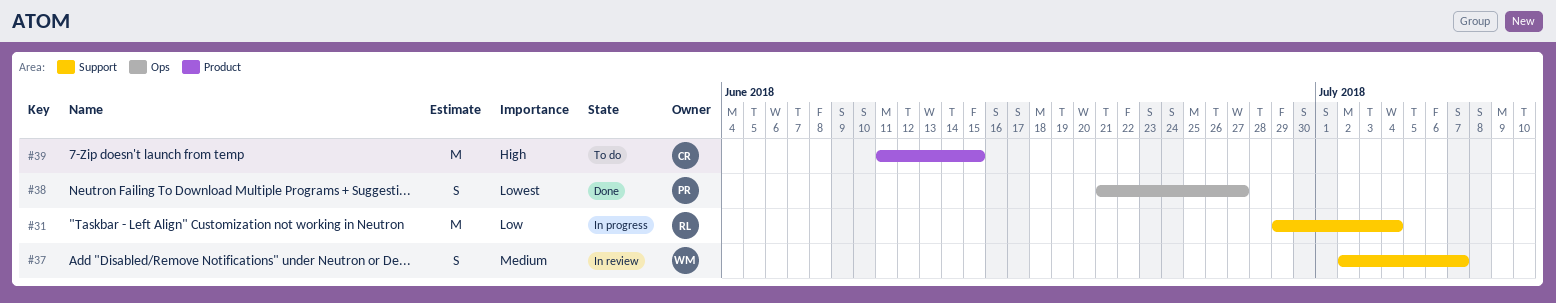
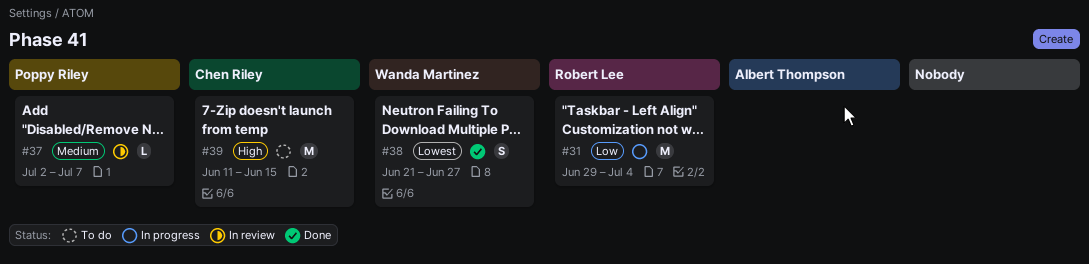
#37, owner: Wanda Martinez -> Poppy Riley
#37, estimate: S -> L
#38, owner: Poppy Riley -> Wanda Martinez

